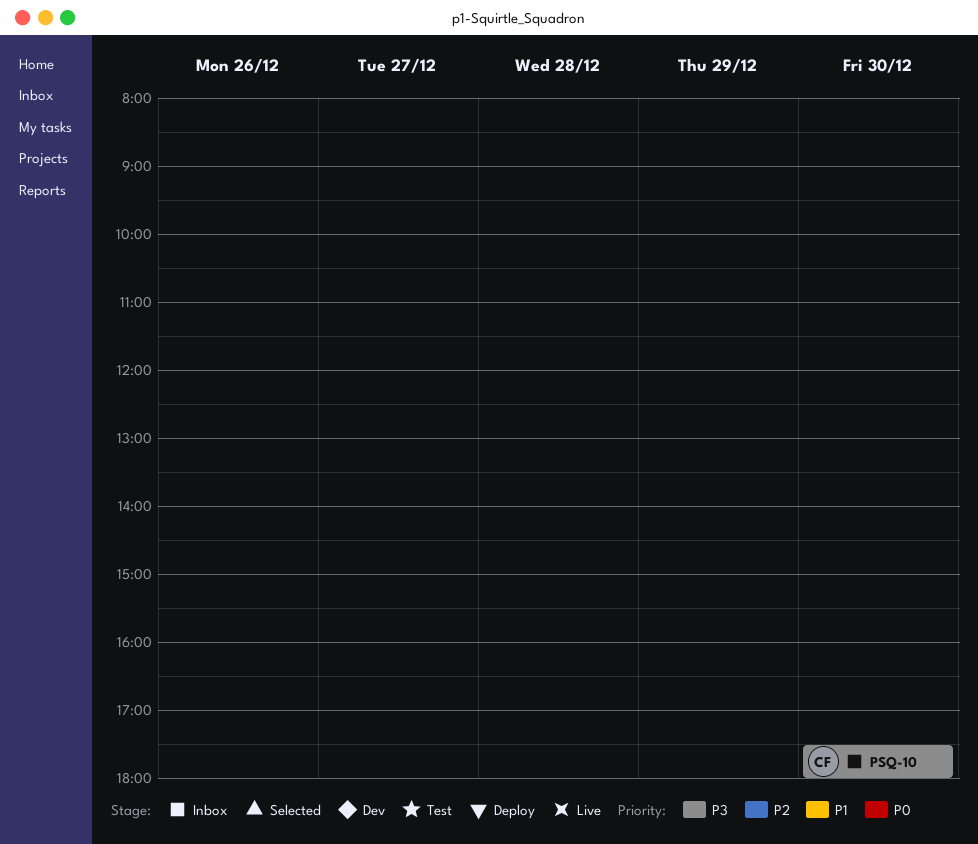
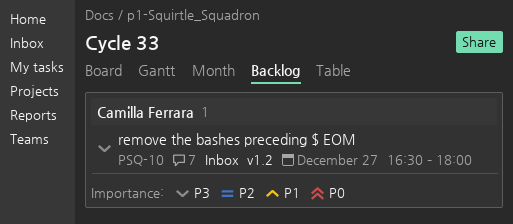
PSQ-10, day: Dec 30 -> Dec 27
PSQ-10, begins: 17:30 -> 16:30

